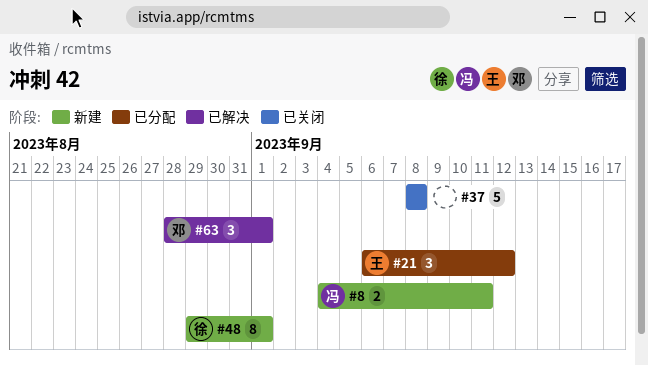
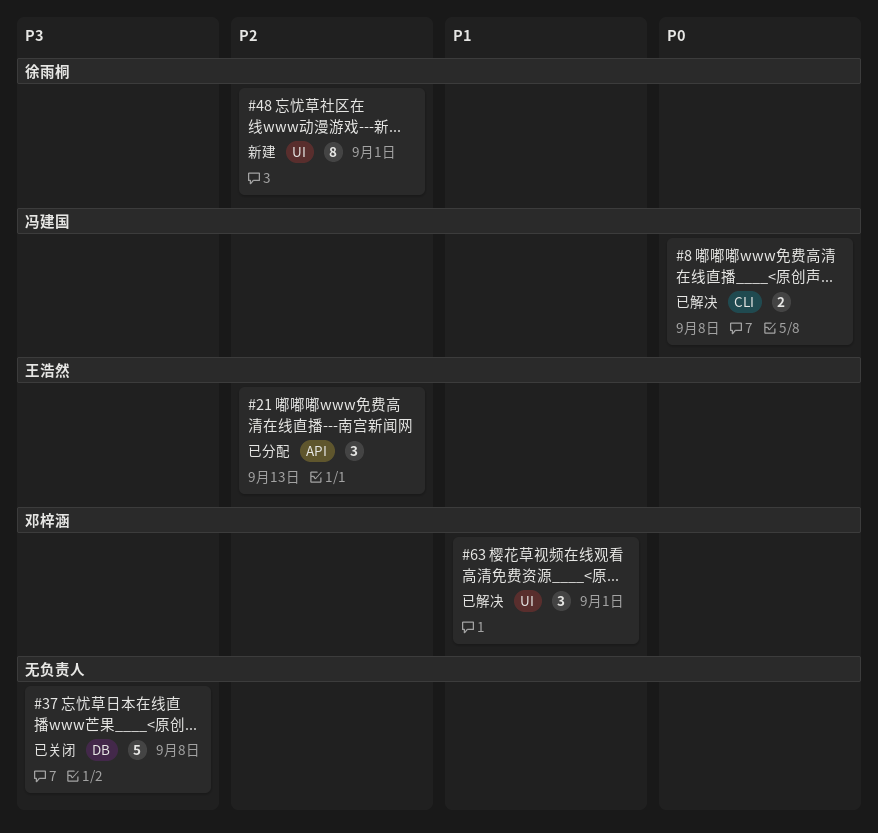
#8, status: 新建 -> 已解决
#8, due: Sep 11 -> Sep 8
#21, due: Sep 12 -> Sep 13

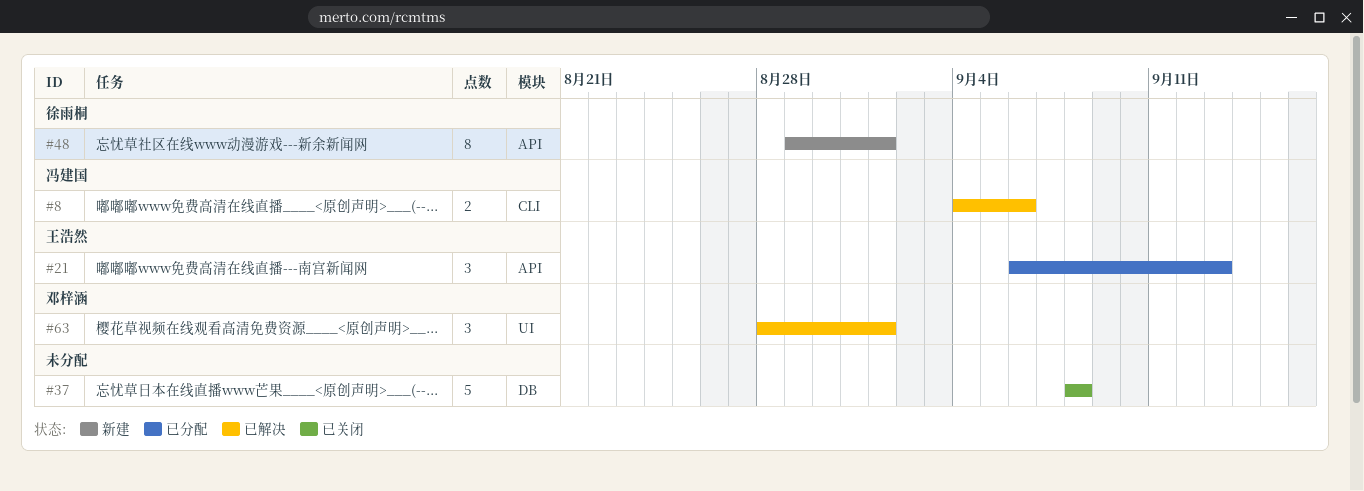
#8, due: Sep 8 -> Sep 6
#48, label: UI -> API

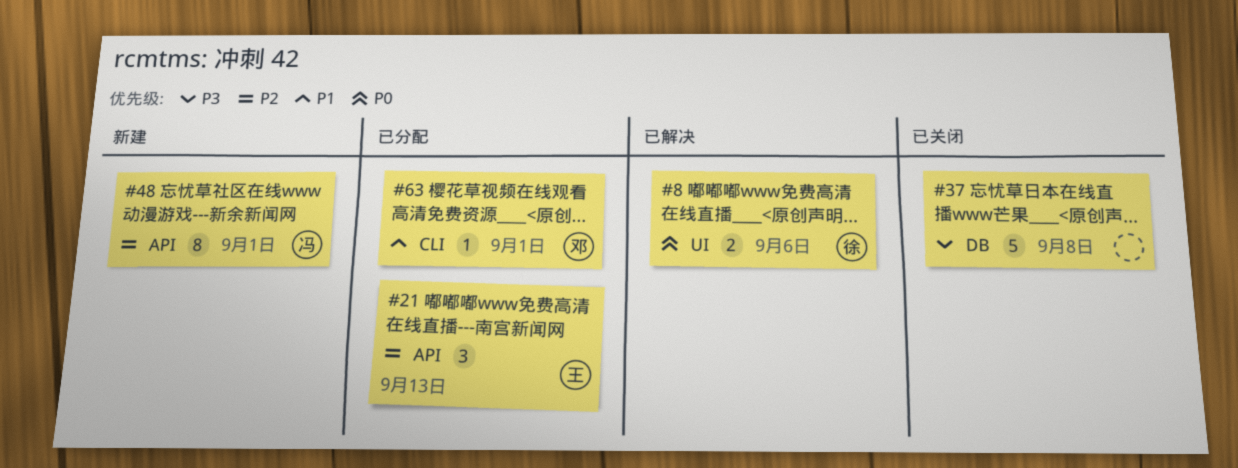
#8, owner: 冯建国 -> 徐雨桐
#8, label: CLI -> UI
#48, owner: 徐雨桐 -> 冯建国
#63, status: 已解决 -> 已分配
#63, label: UI -> CLI
#63, estimate: 3 -> 1

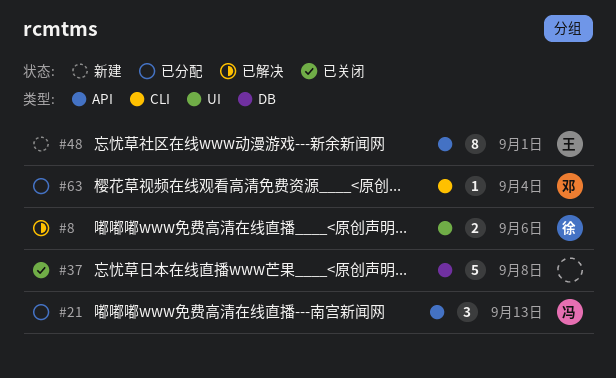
#21, owner: 王 -> 冯
#48, owner: 冯 -> 王
#63, due: Sep 1 -> Sep 4

